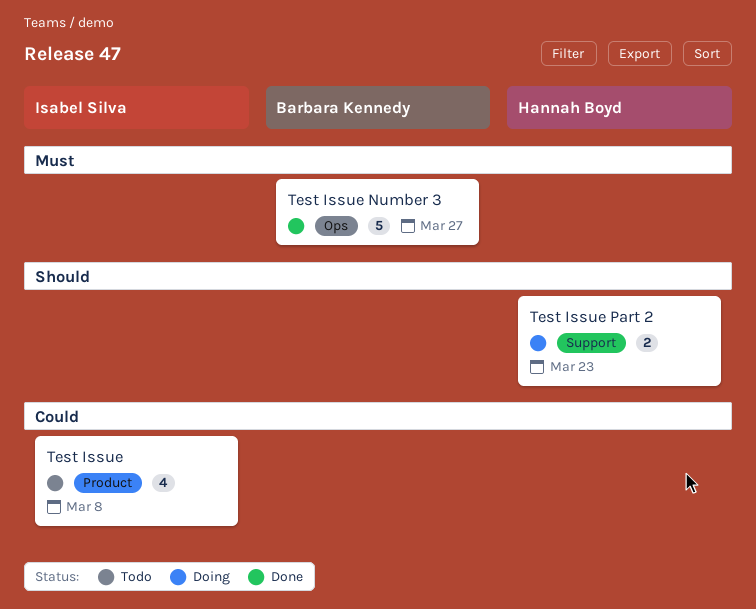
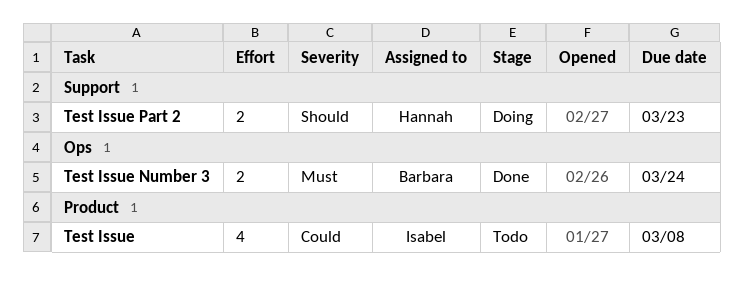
Test Issue Number 3, estimate: 5 -> 2
Test Issue Number 3, due: Mar 27 -> Mar 24

